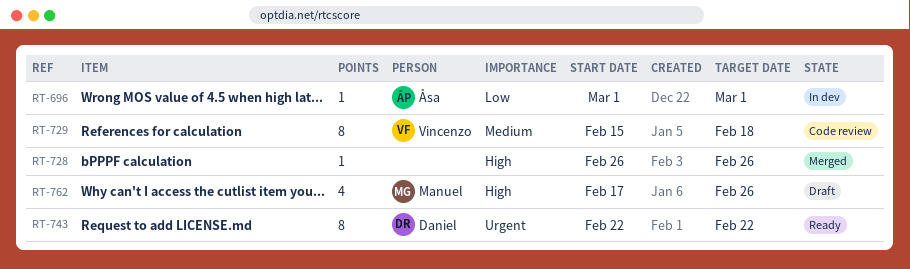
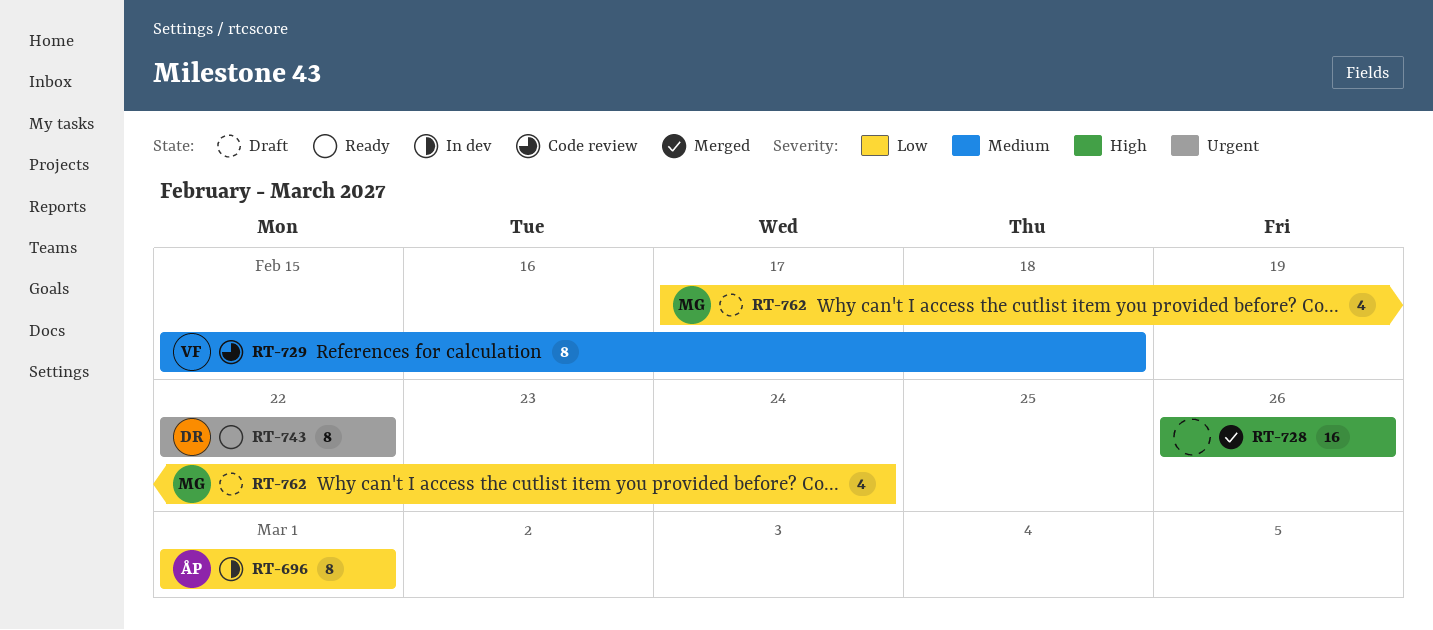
RT-696, estimate: 1 -> 8
RT-728, estimate: 1 -> 16
RT-762, priority: High -> Low
RT-762, due: Feb 26 -> Feb 24

